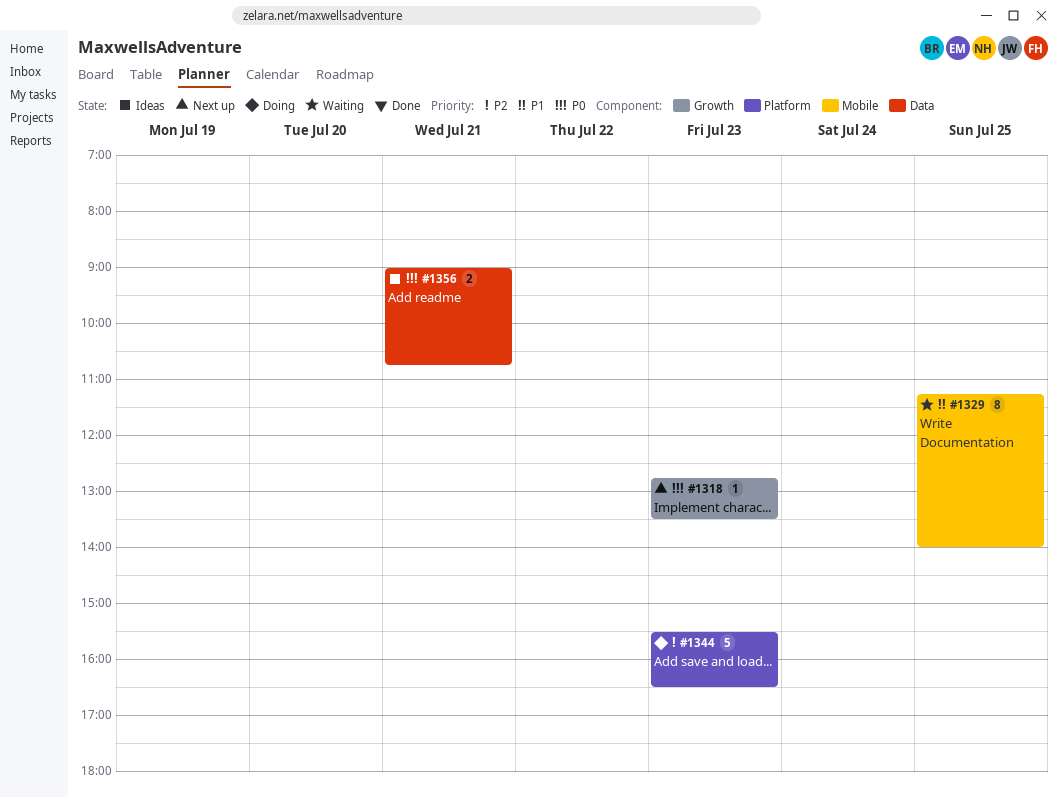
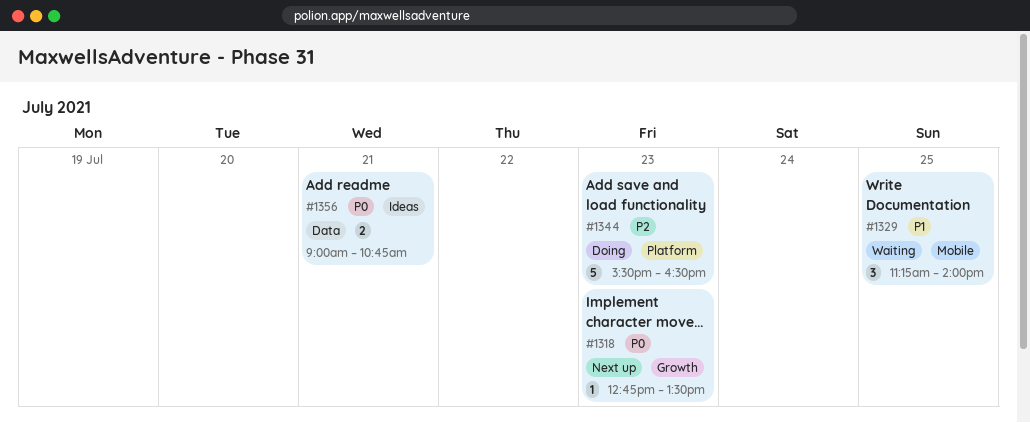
#1329, estimate: 8 -> 3

